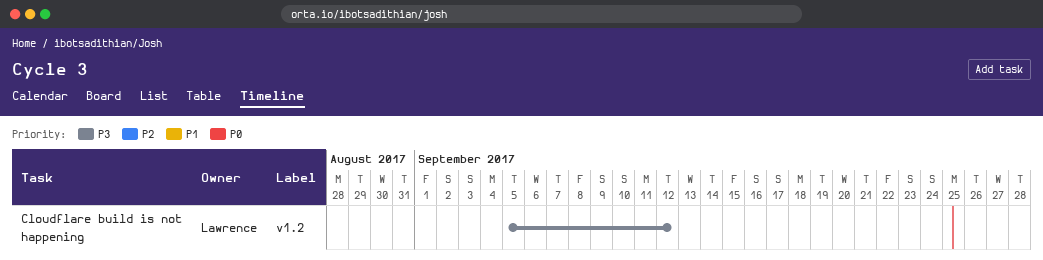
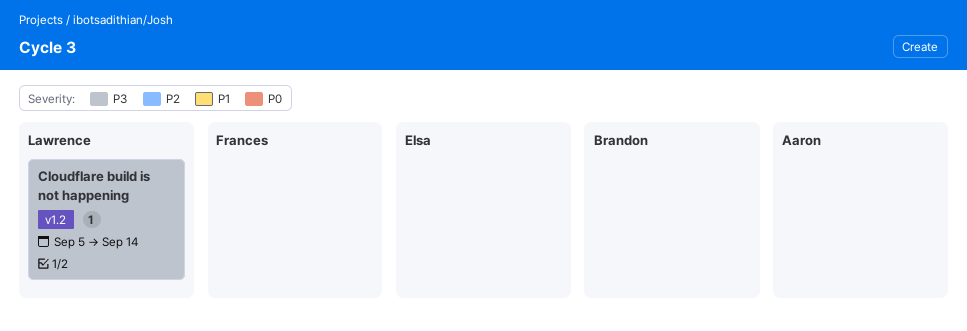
Cloudflare build is not happening, due: Sep 12 -> Sep 14

